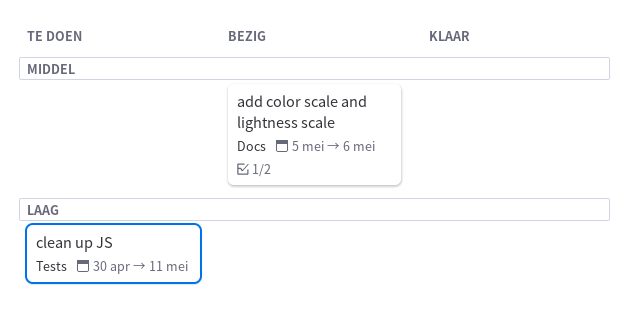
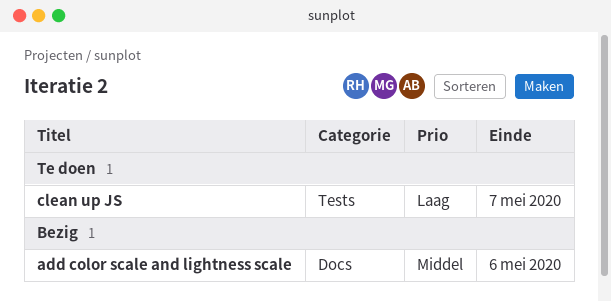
clean up JS, due: May 11 -> May 7

